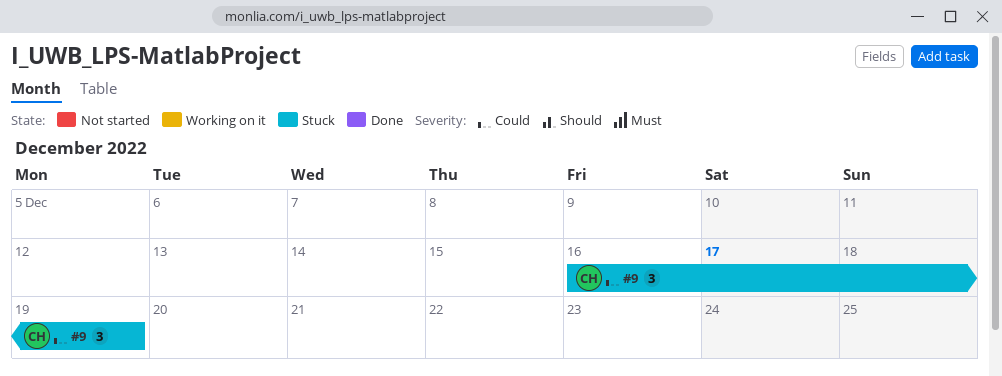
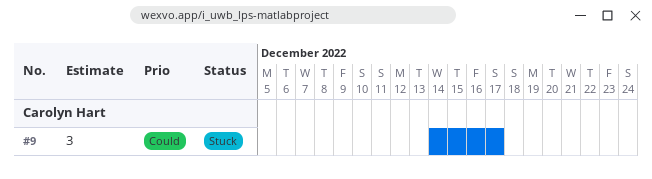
#9, start: Dec 16 -> Dec 14
#9, due: Dec 19 -> Dec 17

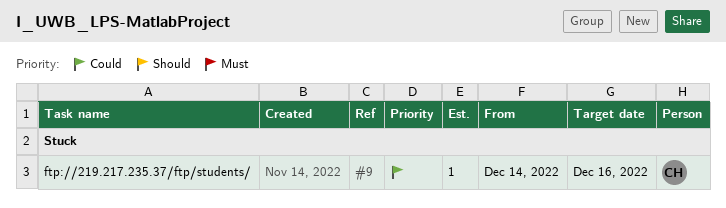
#9, estimate: 3 -> 1
#9, due: Dec 17 -> Dec 16

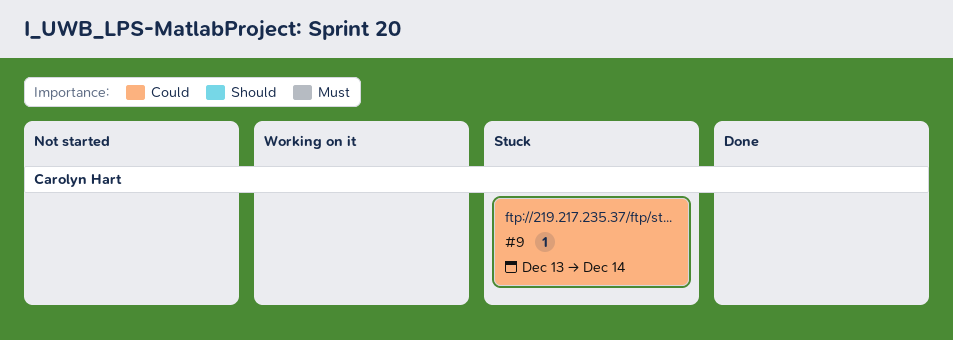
#9, start: Dec 14 -> Dec 13
#9, due: Dec 16 -> Dec 14

